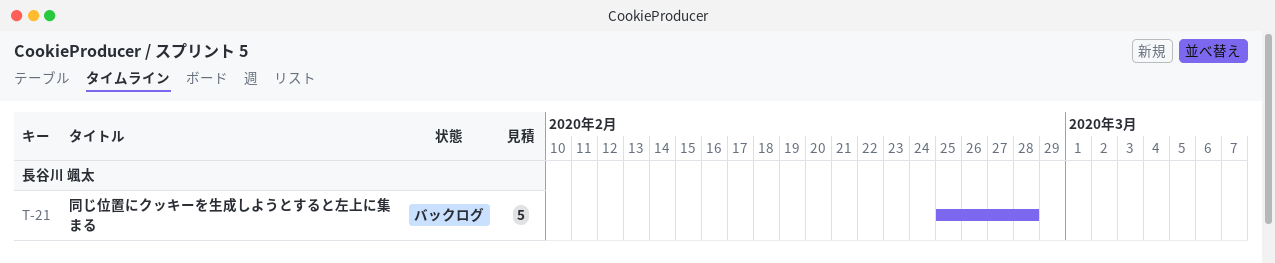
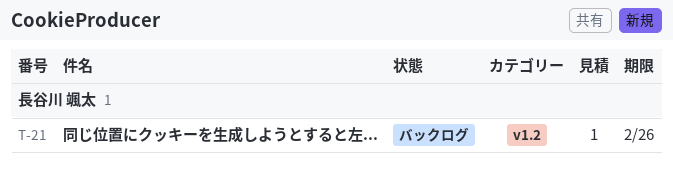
T-21, estimate: 5 -> 1
T-21, due: Feb 28 -> Feb 26

